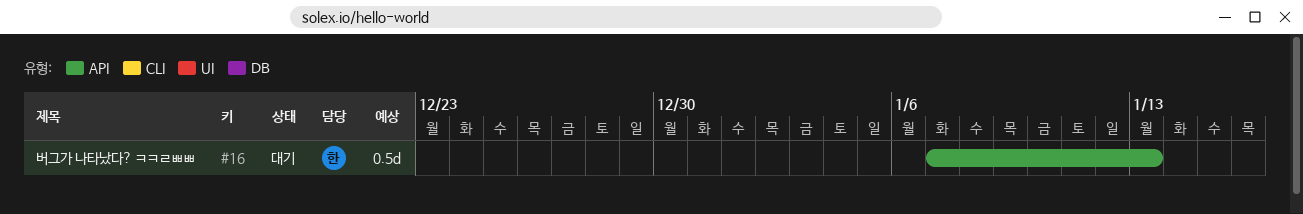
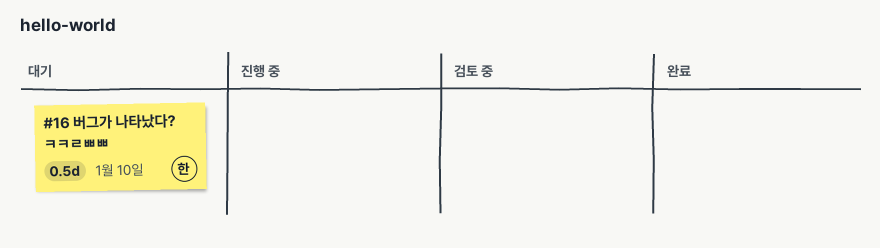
#16, due: Jan 13 -> Jan 10

